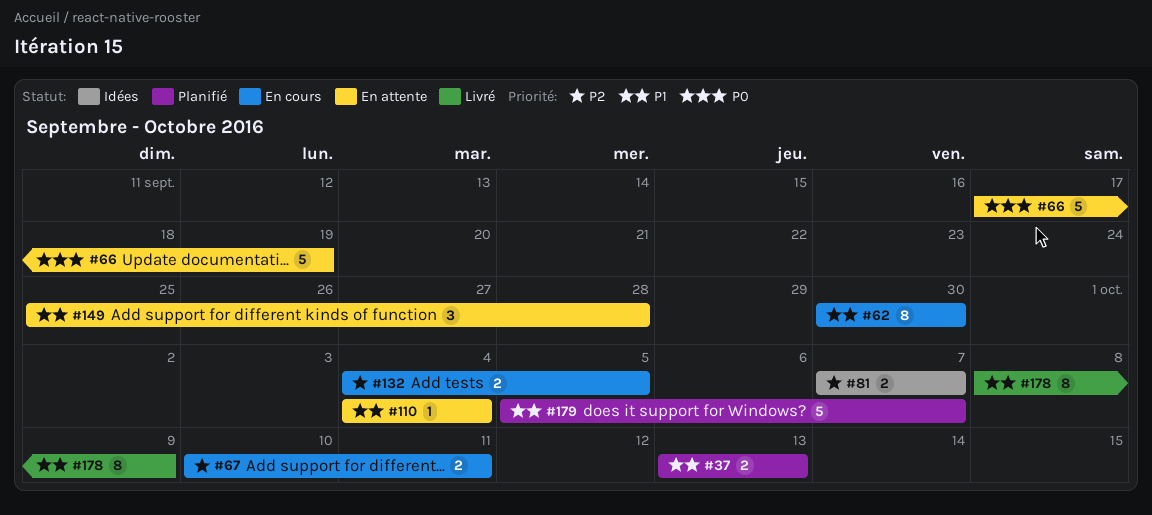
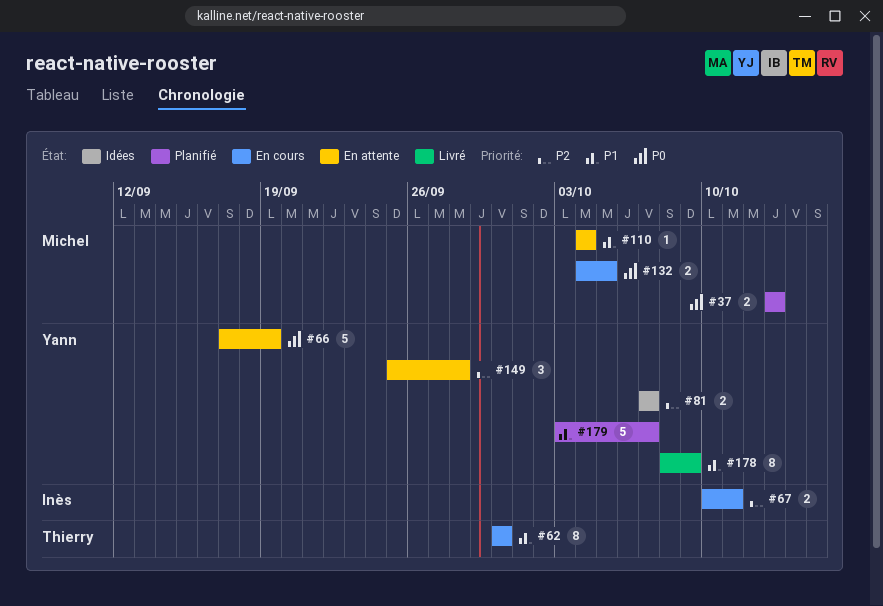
#37, priority: P1 -> P0
#132, priority: P2 -> P0
#149, priority: P1 -> P2
#179, start: Oct 5 -> Oct 3

